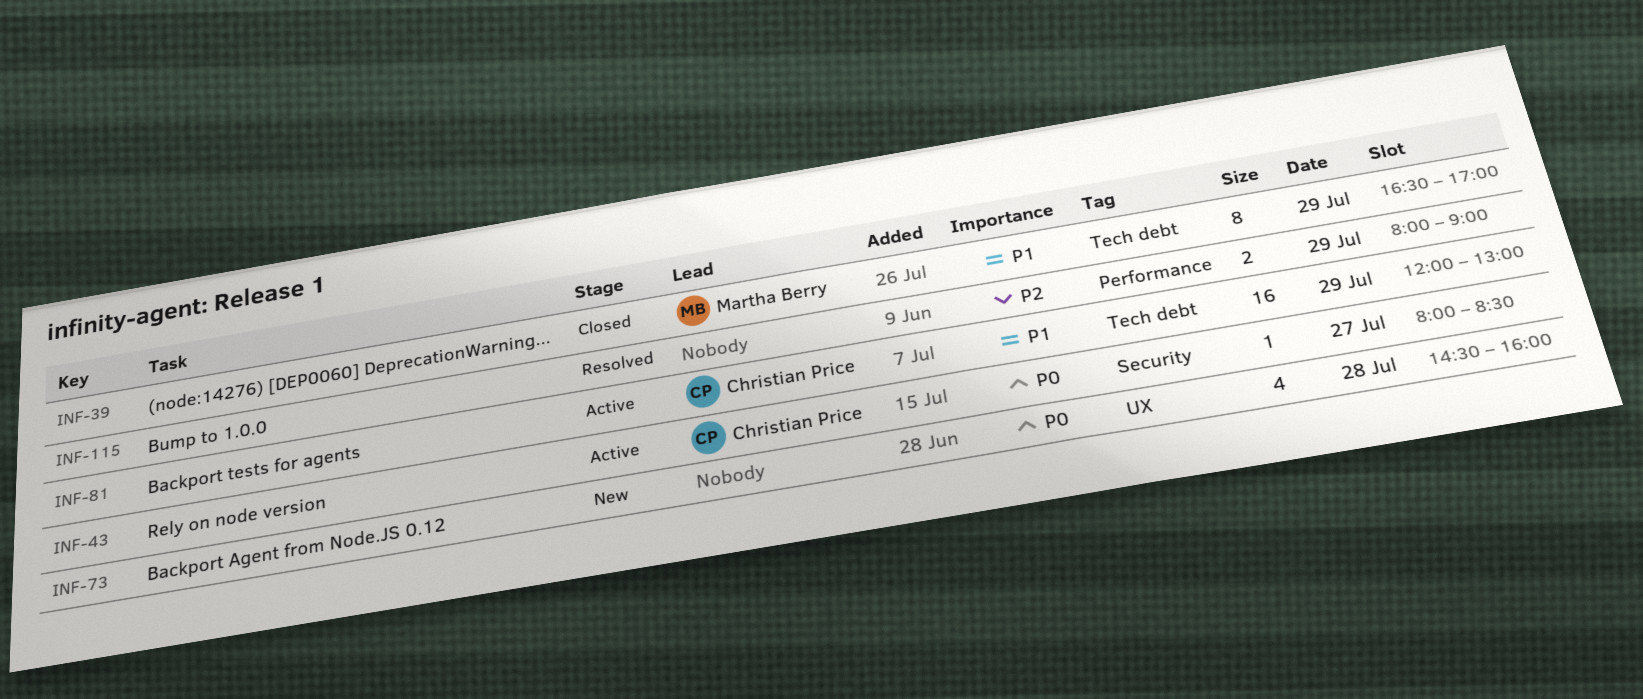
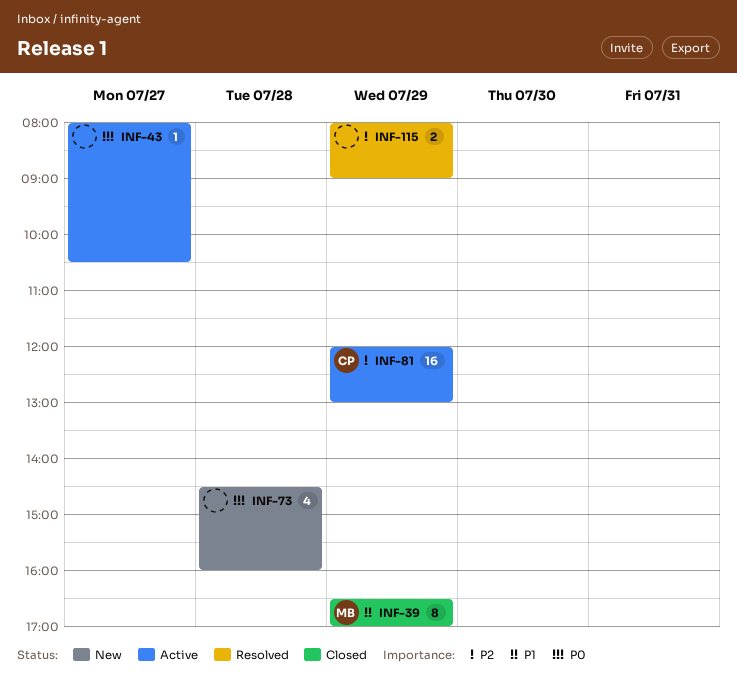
INF-43, owner: Christian Price -> none
INF-43, ends: 08:30 -> 10:30
INF-81, priority: P1 -> P2

